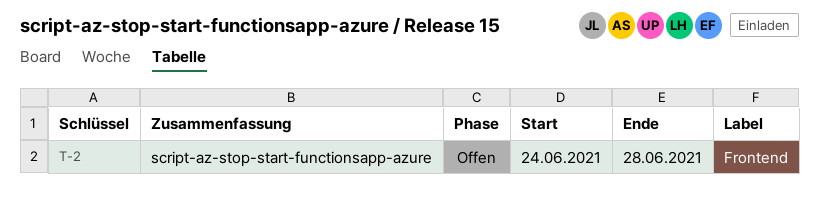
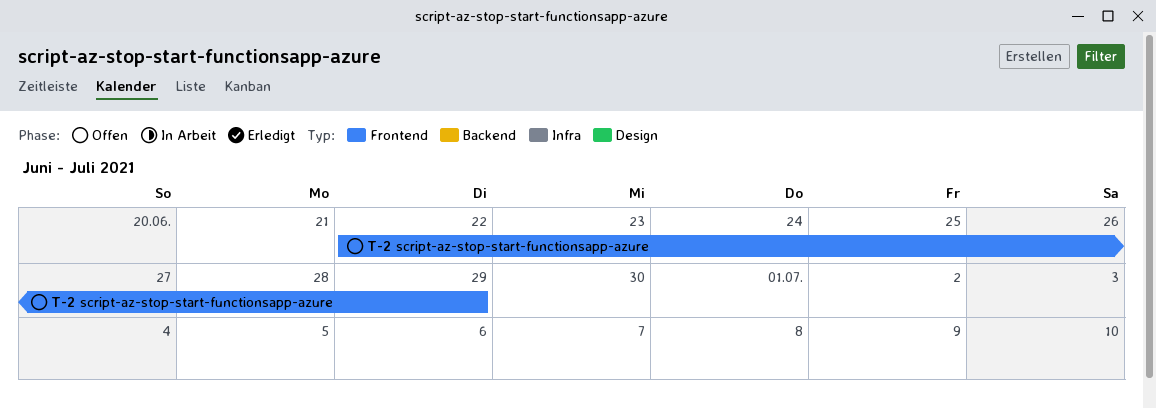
T-2, start: Jun 24 -> Jun 22
T-2, due: Jun 28 -> Jun 29

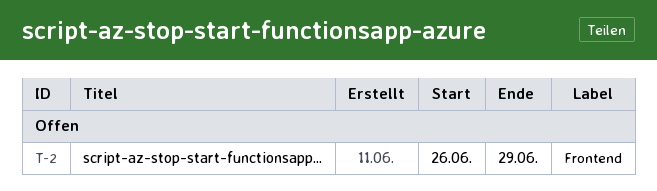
T-2, start: Jun 22 -> Jun 26

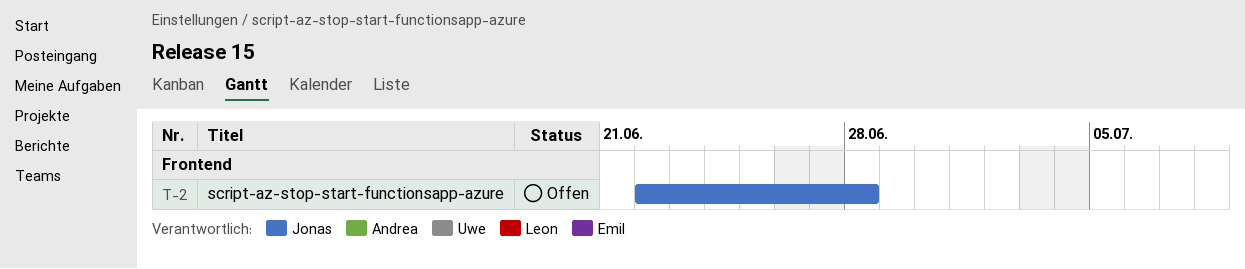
T-2, start: Jun 26 -> Jun 22
T-2, due: Jun 29 -> Jun 28

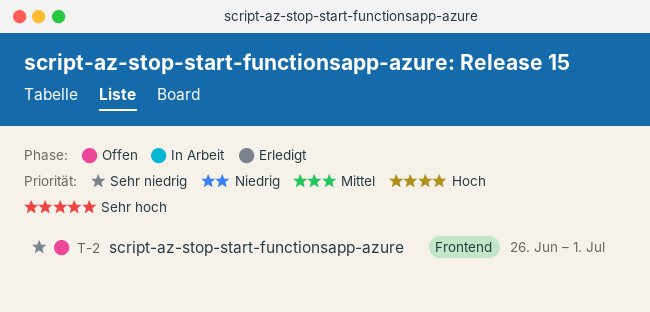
T-2, start: Jun 22 -> Jun 26
T-2, due: Jun 28 -> Jul 1

